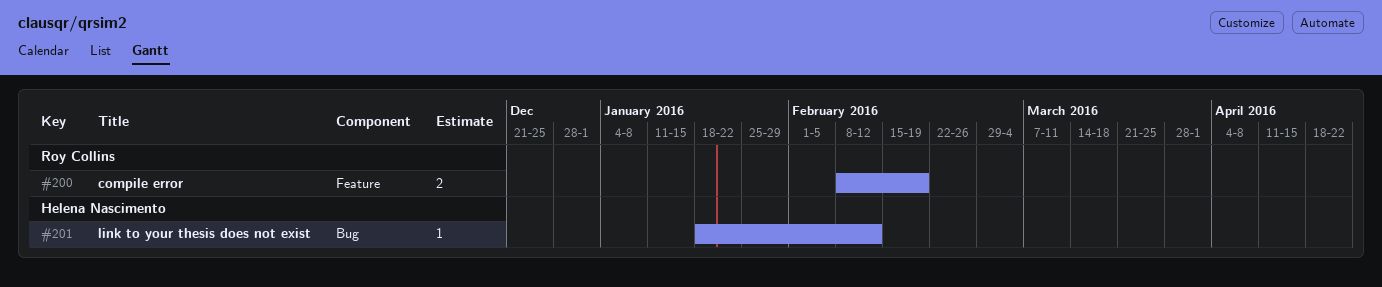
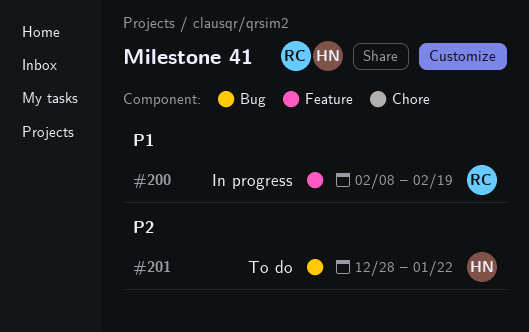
#201, start: Jan 18 -> Dec 28
#201, due: Feb 12 -> Jan 22

